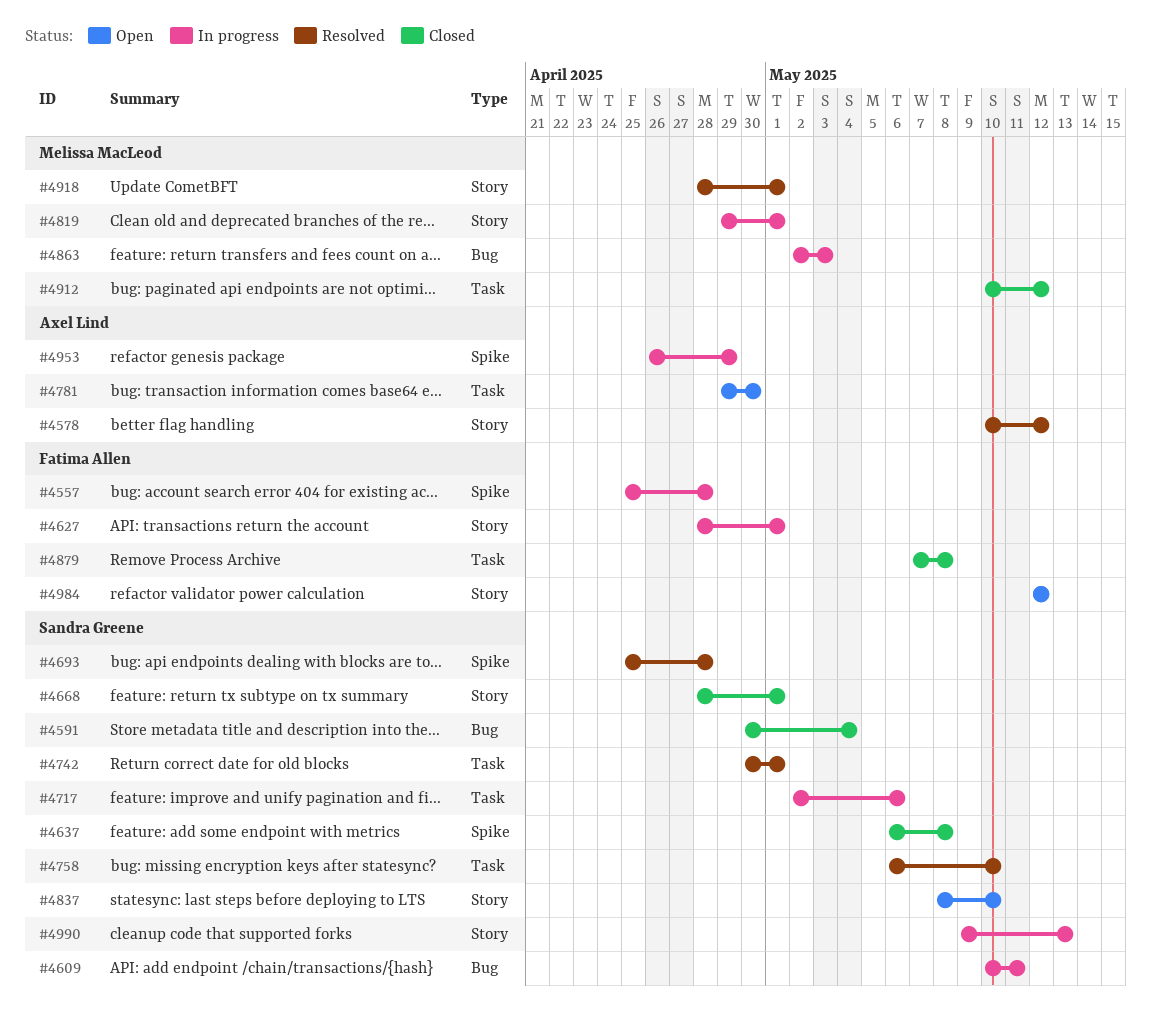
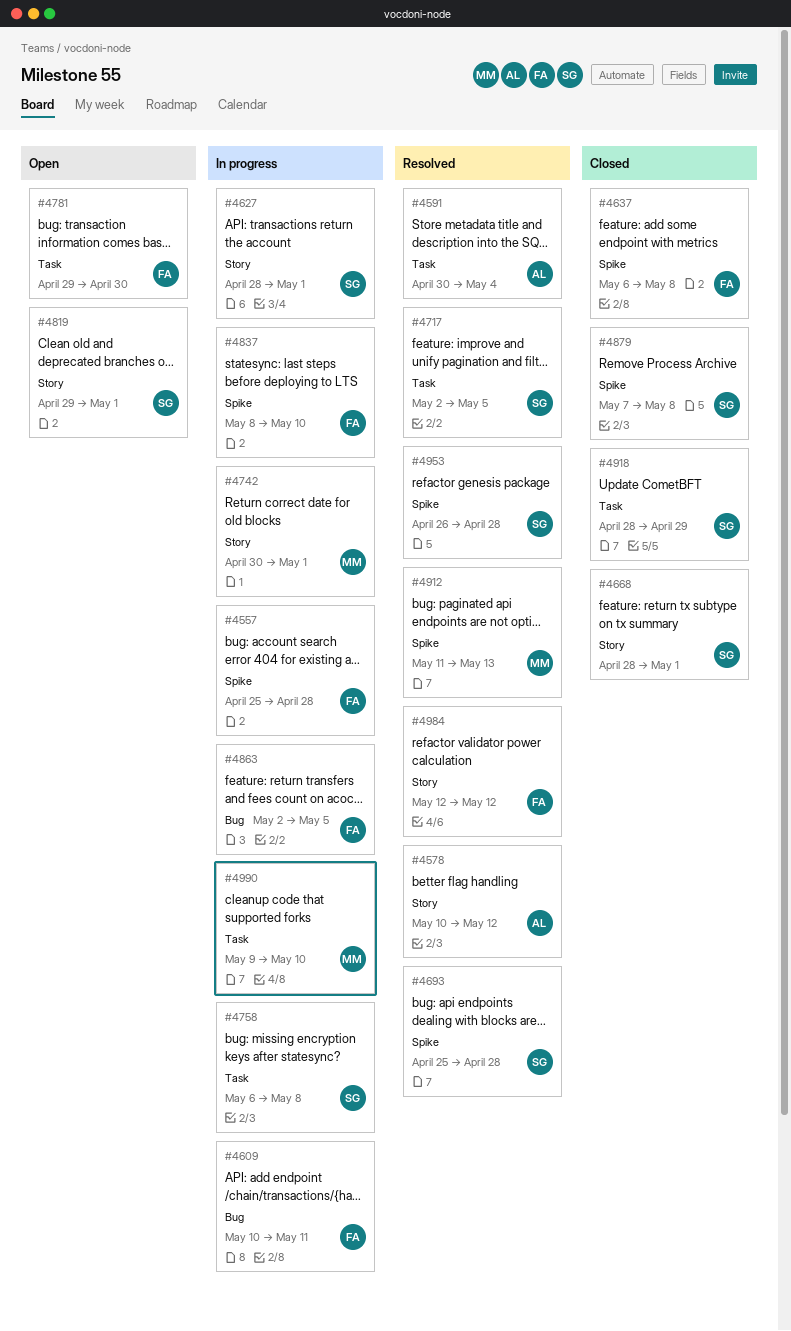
#4591, status: Closed -> Resolved
#4591, owner: Sandra Greene -> Axel Lind
#4591, label: Bug -> Task
#4609, owner: Sandra Greene -> Fatima Allen
#4627, owner: Fatima Allen -> Sandra Greene
#4637, owner: Sandra Greene -> Fatima Allen
#4717, status: In progress -> Resolved
#4717, due: May 6 -> May 5
#4742, status: Resolved -> In progress
#4742, owner: Sandra Greene -> Melissa MacLeod
#4742, label: Task -> Story
#4758, status: Resolved -> In progress
#4758, due: May 10 -> May 8
#4781, owner: Axel Lind -> Fatima Allen
#4819, status: In progress -> Open
#4819, owner: Melissa MacLeod -> Sandra Greene
#4837, status: Open -> In progress
#4837, owner: Sandra Greene -> Fatima Allen
#4837, label: Story -> Spike
#4863, owner: Melissa MacLeod -> Fatima Allen
#4863, due: May 3 -> May 5
#4879, owner: Fatima Allen -> Sandra Greene
#4879, label: Task -> Spike
#4912, status: Closed -> Resolved
#4912, label: Task -> Spike
#4912, start: May 10 -> May 11
#4912, due: May 12 -> May 13
#4918, status: Resolved -> Closed
#4918, owner: Melissa MacLeod -> Sandra Greene
#4918, label: Story -> Task
#4918, due: May 1 -> Apr 29
#4953, status: In progress -> Resolved
#4953, owner: Axel Lind -> Sandra Greene
#4953, due: Apr 29 -> Apr 28
#4984, status: Open -> Resolved
#4990, owner: Sandra Greene -> Melissa MacLeod
#4990, label: Story -> Task
#4990, due: May 13 -> May 10

